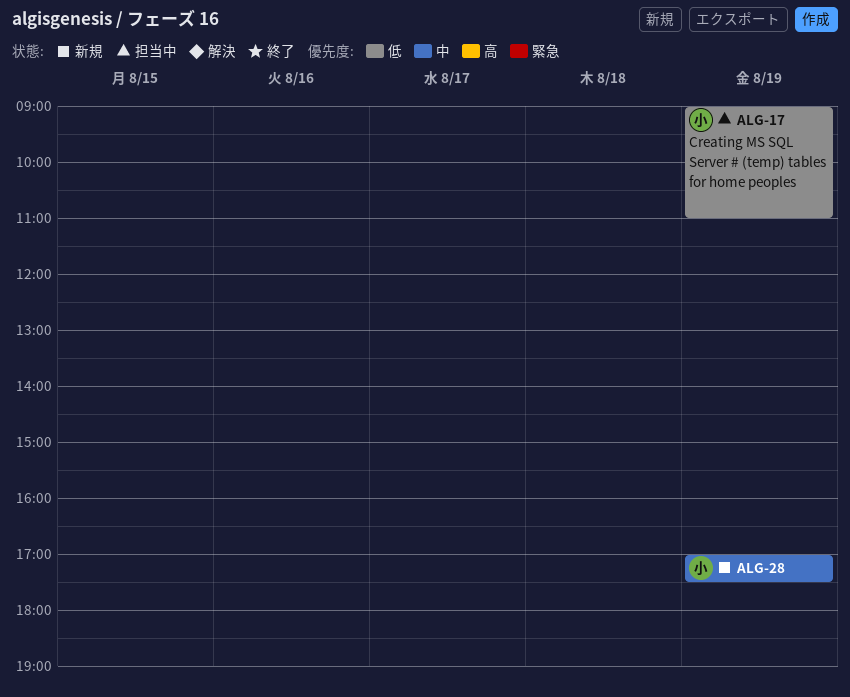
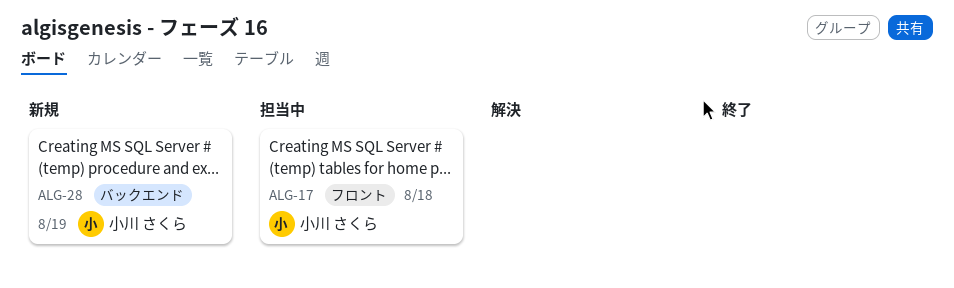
ALG-17, day: Aug 19 -> Aug 18

